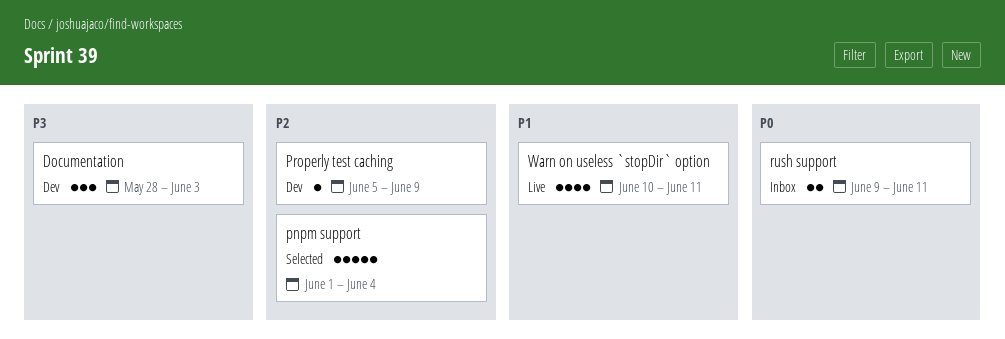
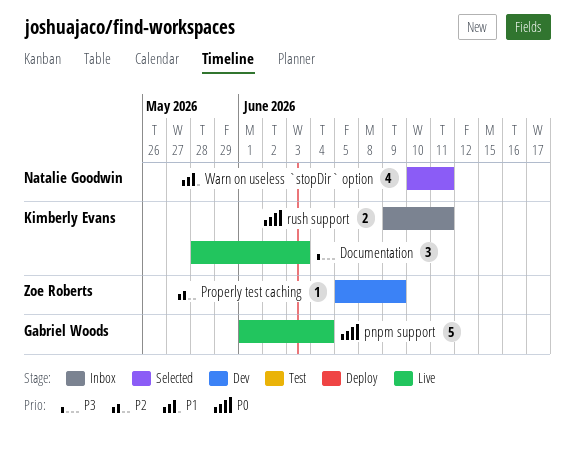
Documentation, status: Dev -> Live
pnpm support, status: Selected -> Live
pnpm support, priority: P2 -> P0
Warn on useless `stopDir` option, status: Live -> Selected

